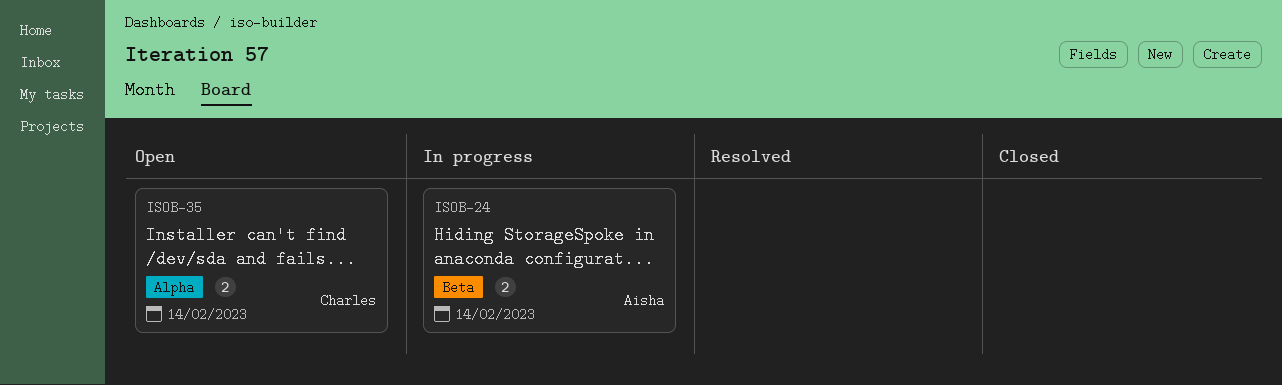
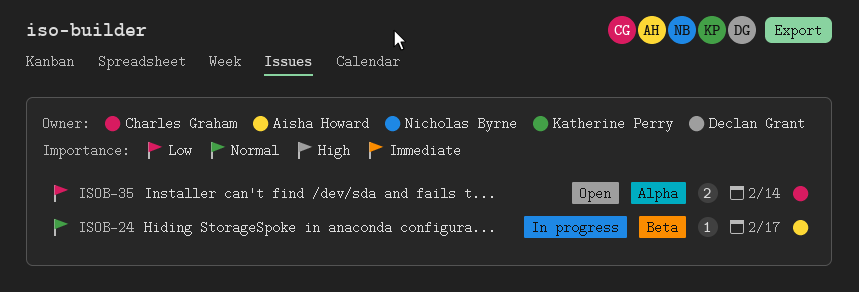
ISOB-24, estimate: 2 -> 1
ISOB-24, due: Feb 14 -> Feb 17

